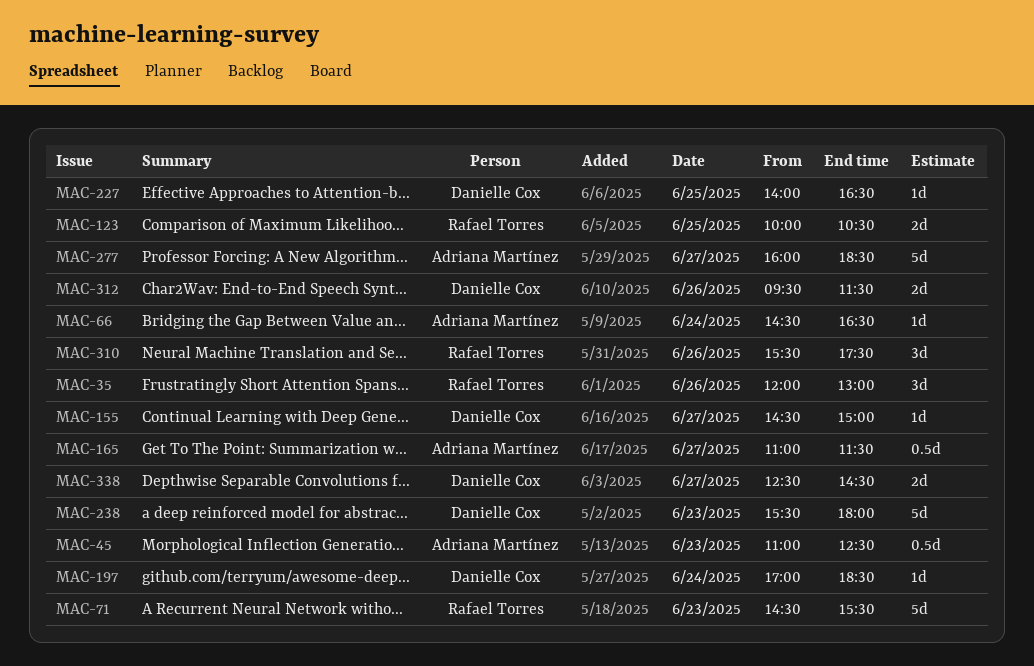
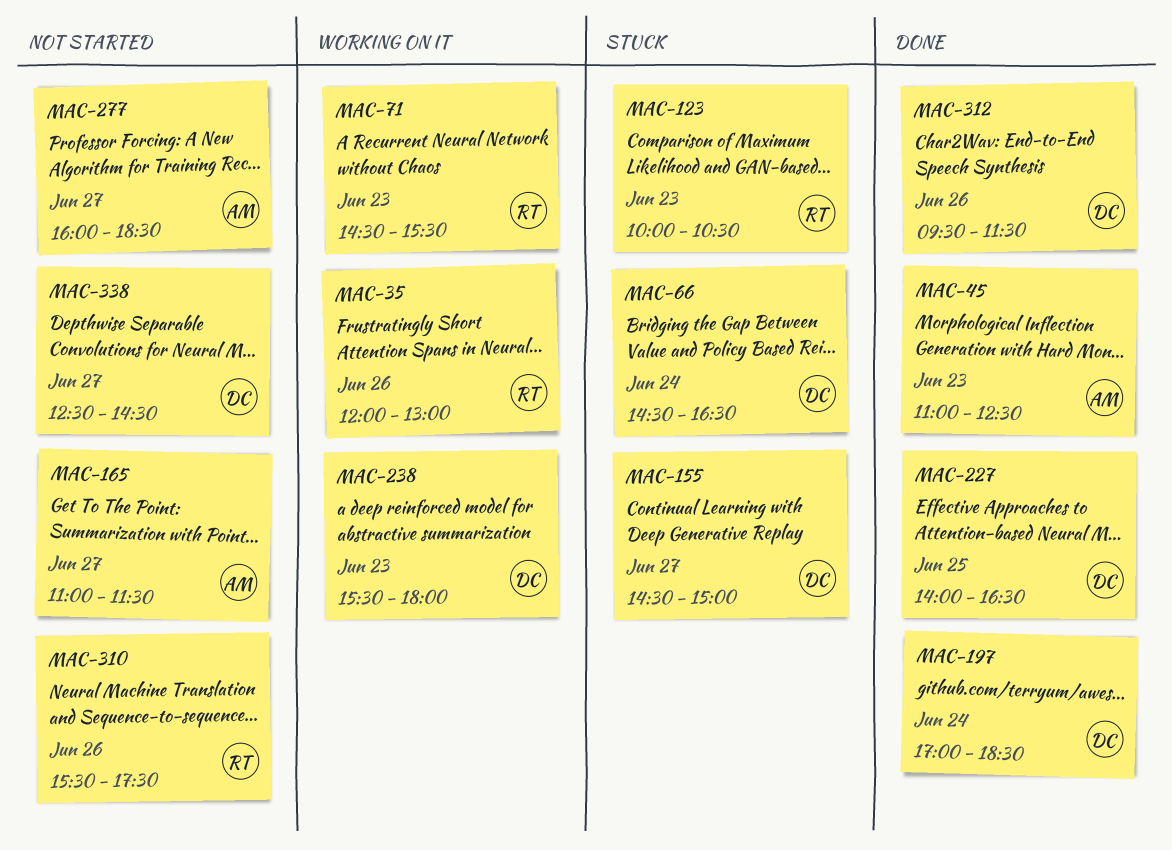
MAC-66, owner: Adriana Martínez -> Danielle Cox
MAC-123, day: Jun 25 -> Jun 23

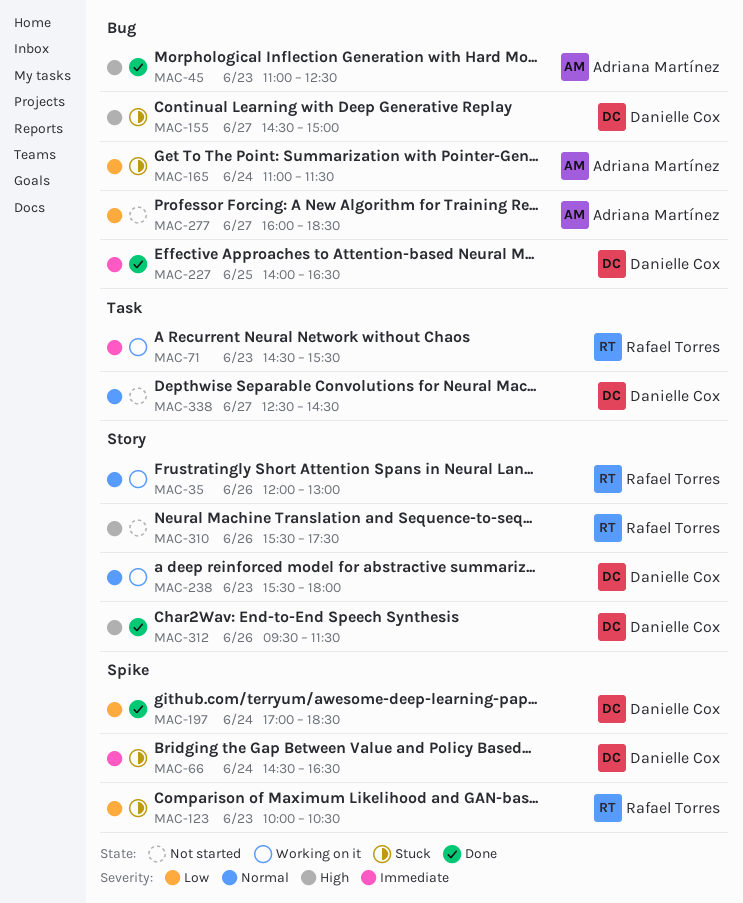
MAC-165, status: Not started -> Stuck
MAC-165, day: Jun 27 -> Jun 24

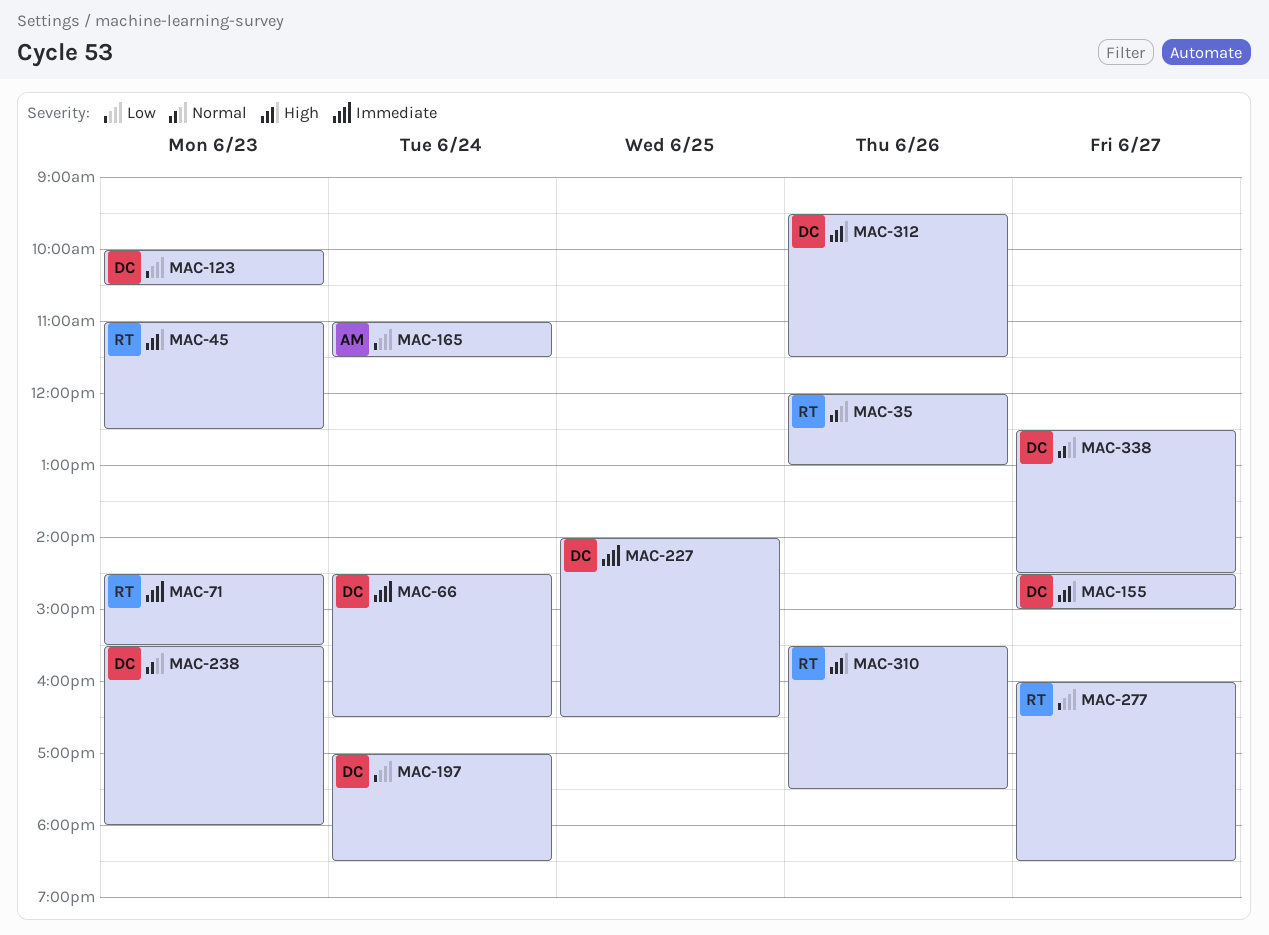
MAC-45, owner: Adriana Martínez -> Rafael Torres
MAC-123, owner: Rafael Torres -> Danielle Cox
MAC-277, owner: Adriana Martínez -> Rafael Torres

